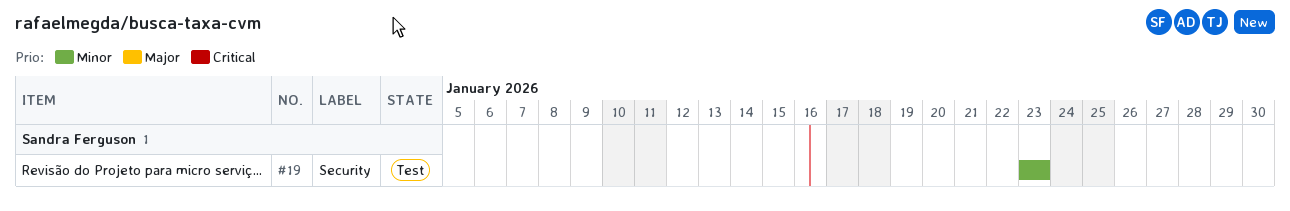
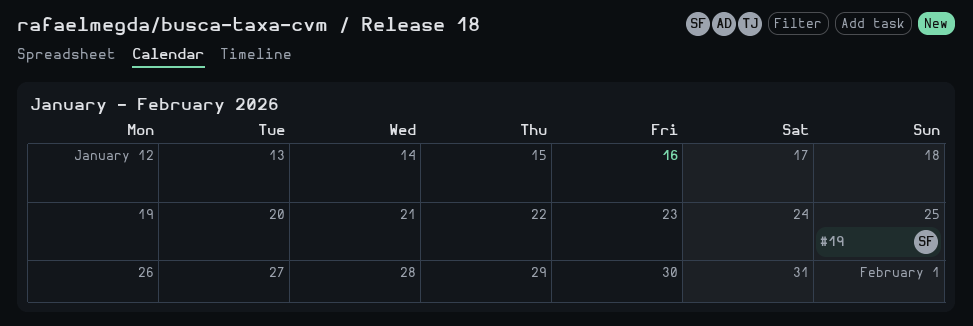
#19, due: Jan 23 -> Jan 25

